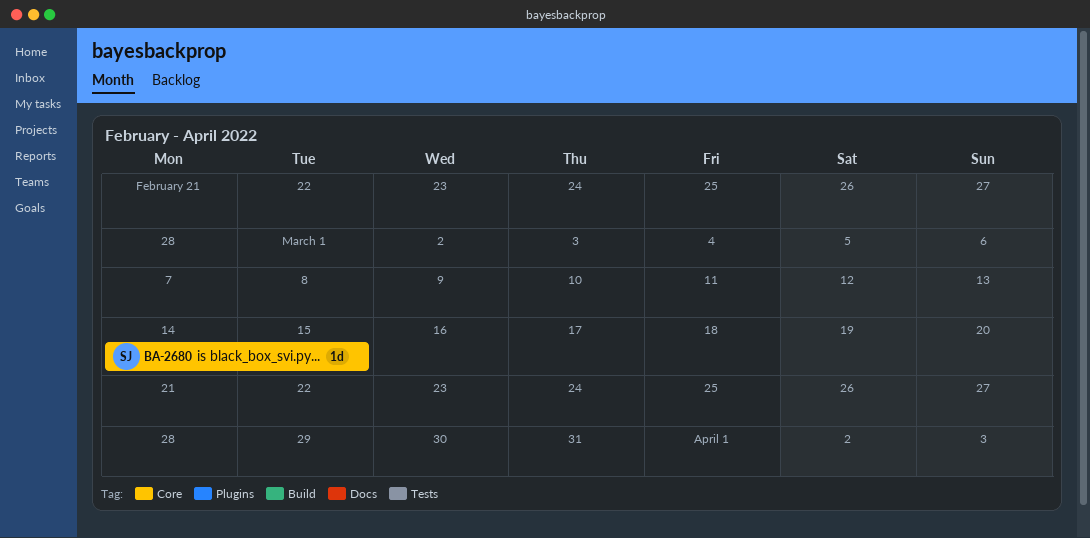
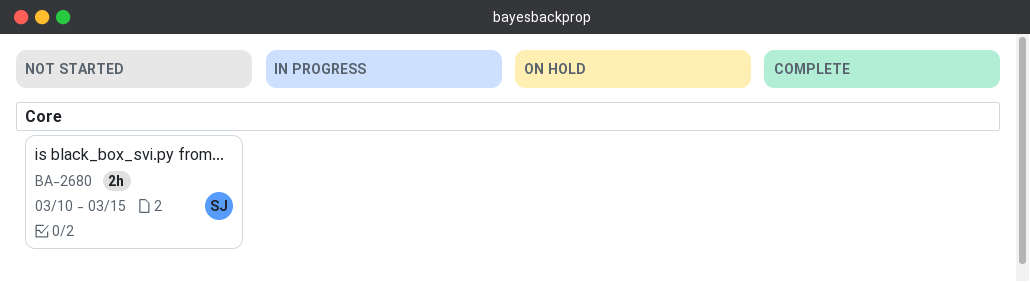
BA-2680, estimate: 1d -> 2h
BA-2680, start: Mar 14 -> Mar 10

